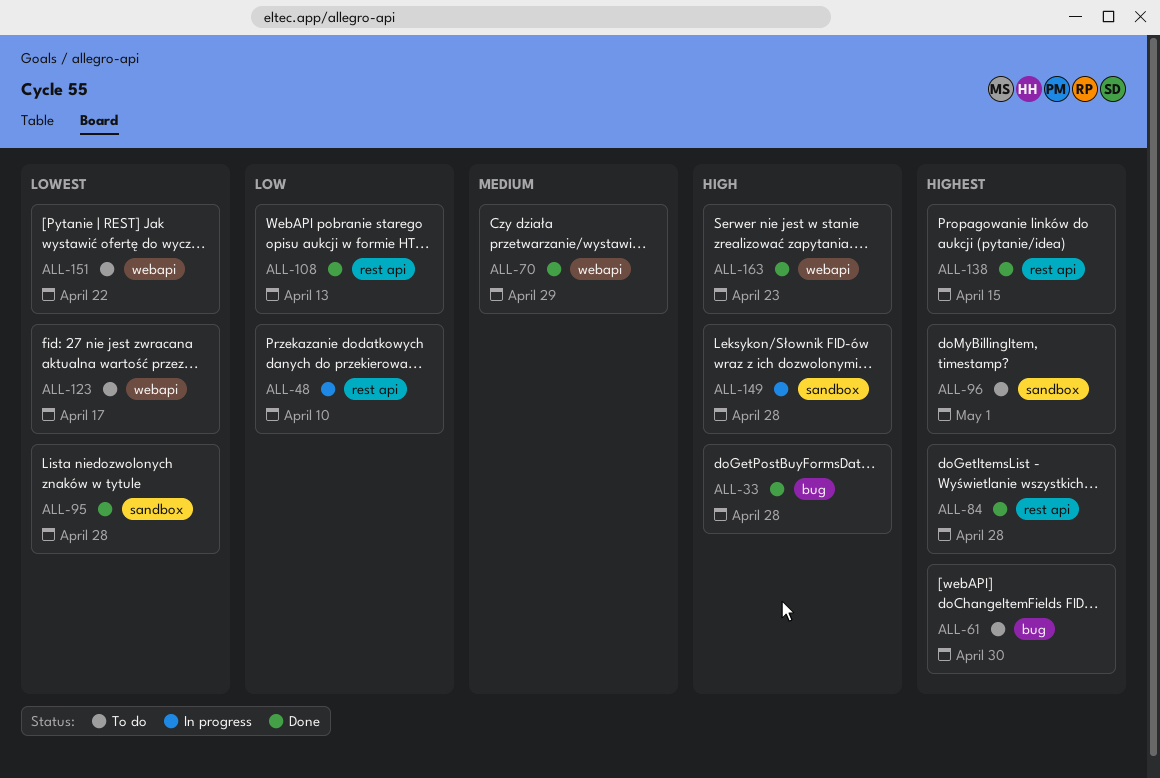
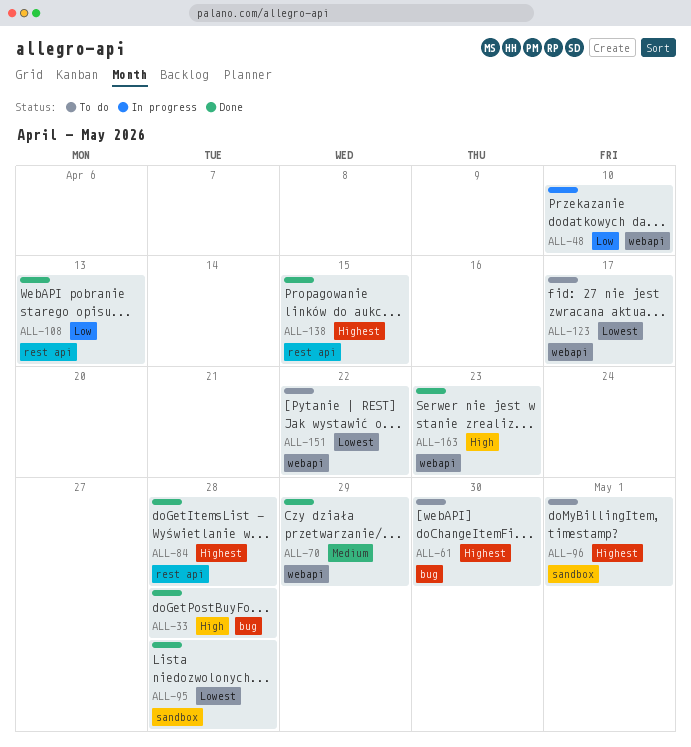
ALL-48, label: rest api -> webapi
ALL-149: present -> none

